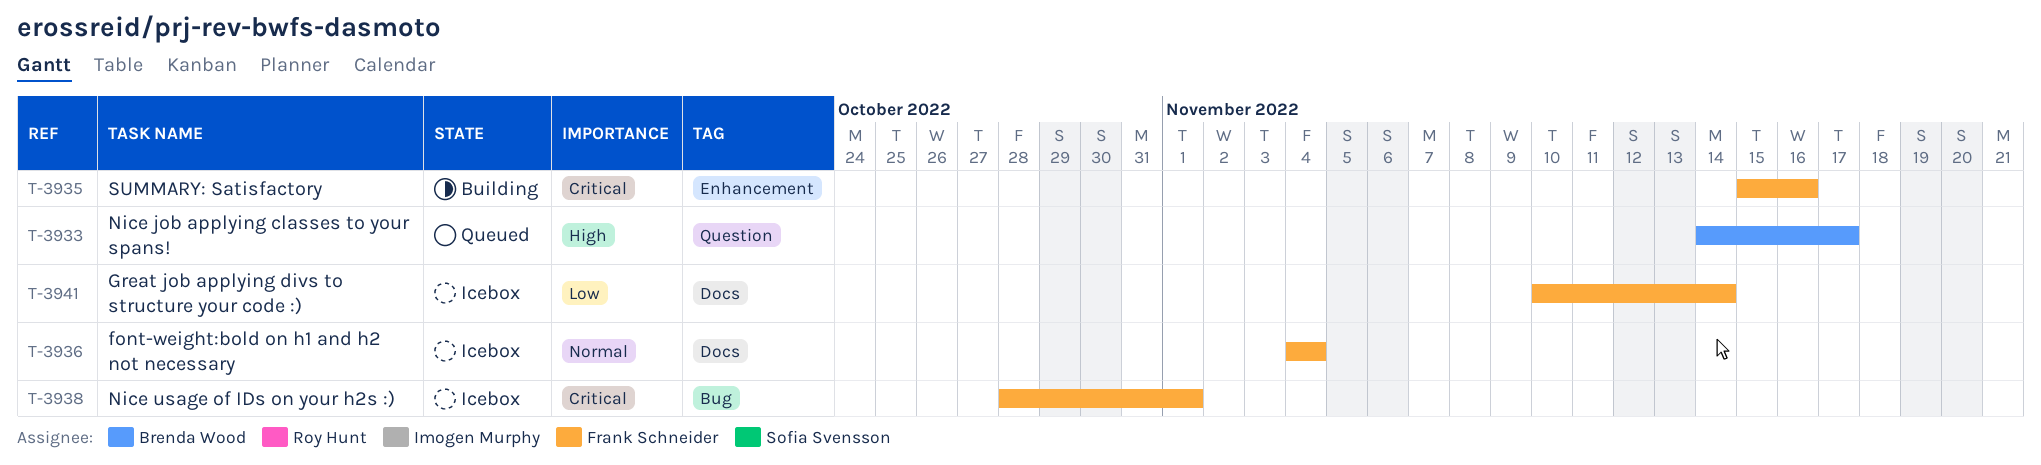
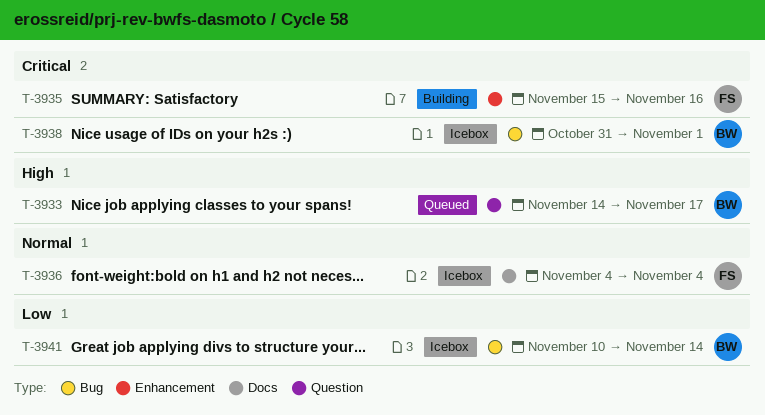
T-3938, owner: Frank Schneider -> Brenda Wood
T-3938, start: Oct 28 -> Oct 31
T-3941, owner: Frank Schneider -> Brenda Wood
T-3941, label: Docs -> Bug

